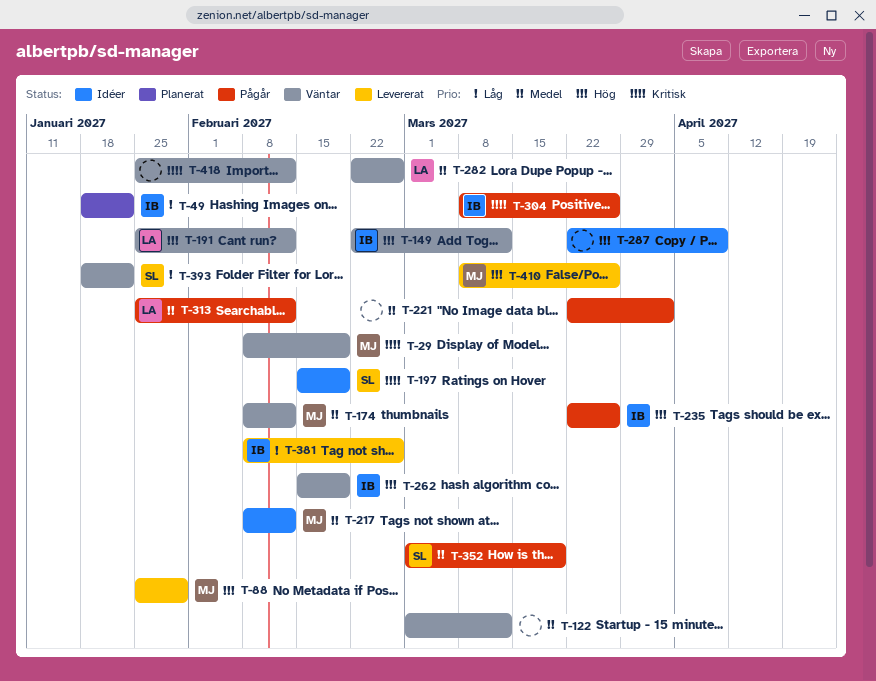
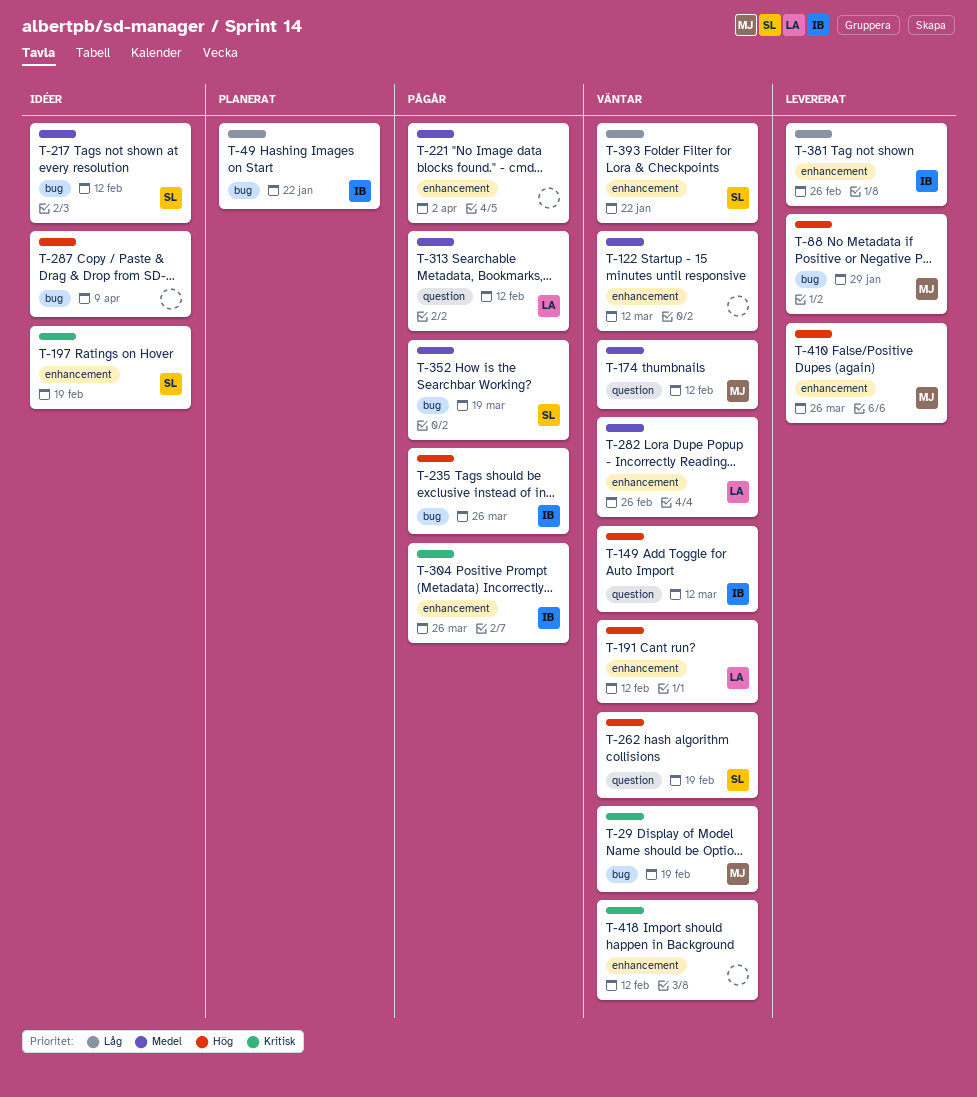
T-217, owner: MJ -> SL
T-262, owner: IB -> SL

